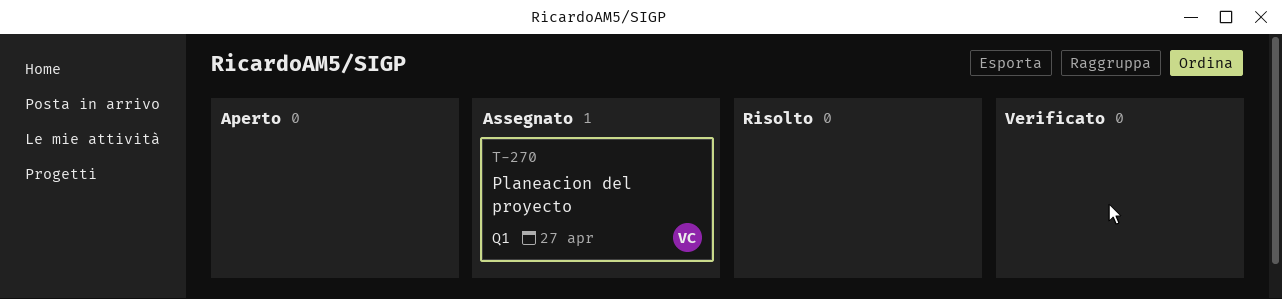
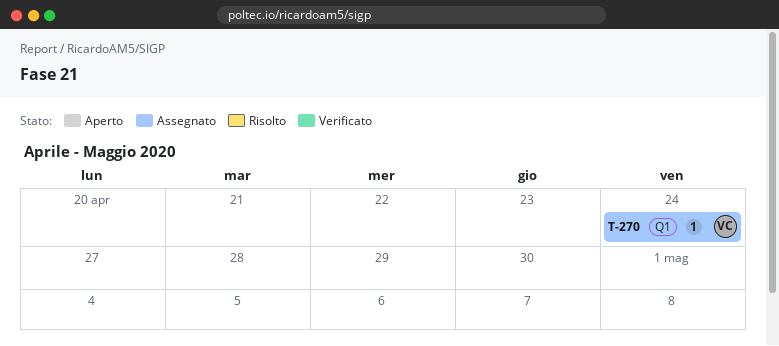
T-270, due: Apr 27 -> Apr 24

